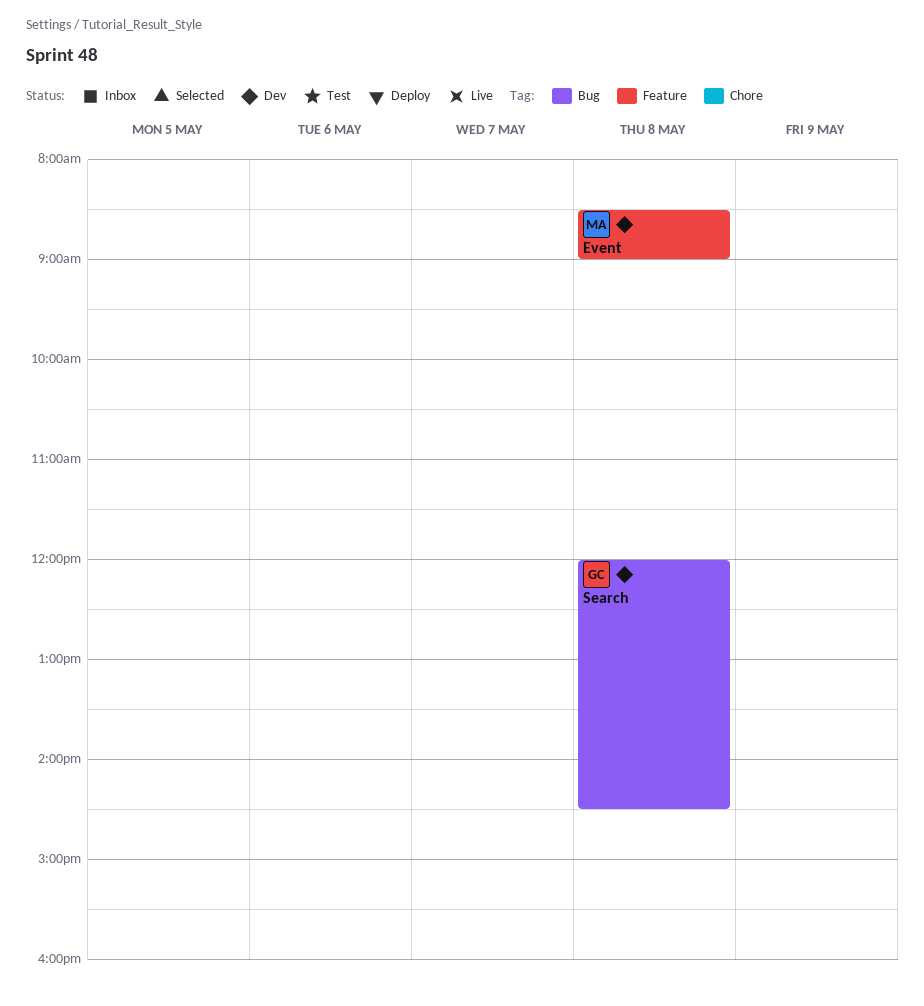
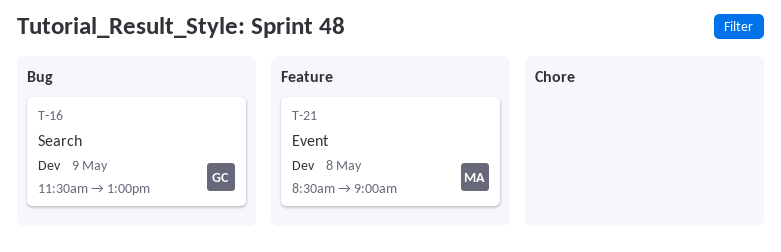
Search, day: May 8 -> May 9
Search, begins: 12:00 -> 11:30
Search, ends: 14:30 -> 13:00

